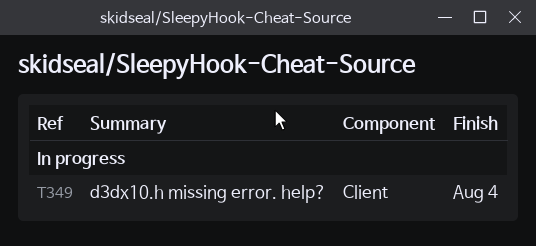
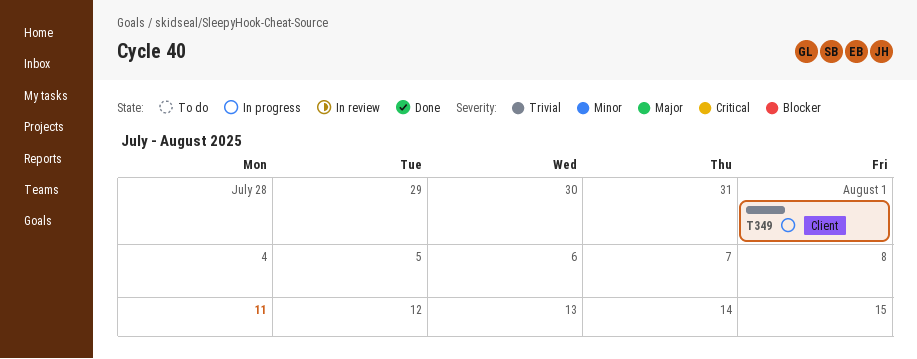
T349, due: Aug 4 -> Aug 1

